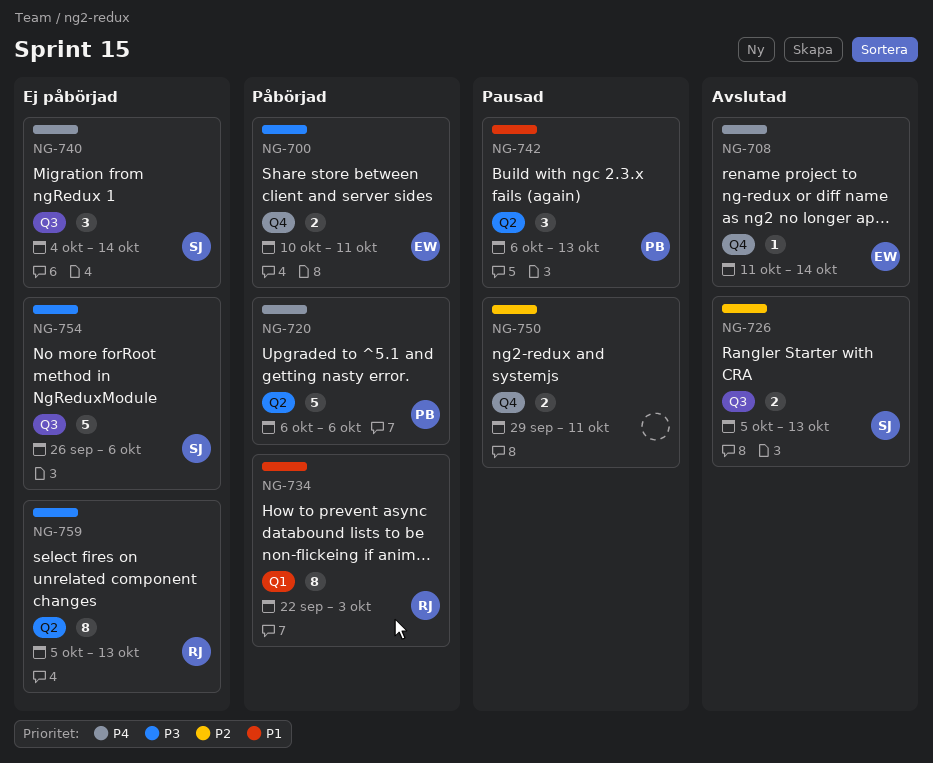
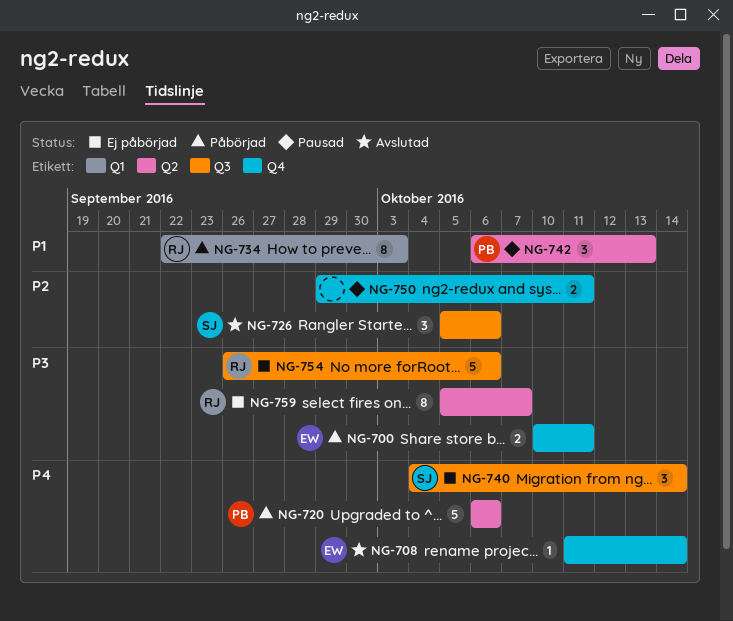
NG-726, estimate: 2 -> 3
NG-726, due: Oct 13 -> Oct 6
NG-754, owner: SJ -> RJ
NG-759, due: Oct 13 -> Oct 7

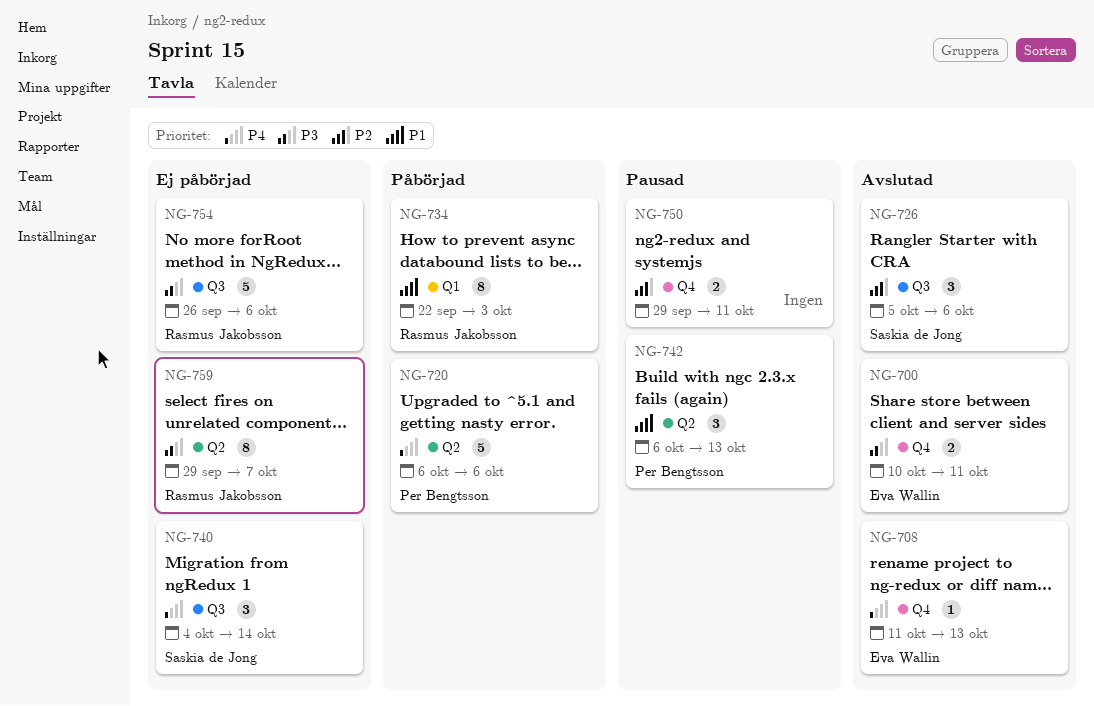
NG-700, status: Påbörjad -> Avslutad
NG-708, due: Oct 14 -> Oct 13
NG-759, start: Oct 5 -> Sep 29

